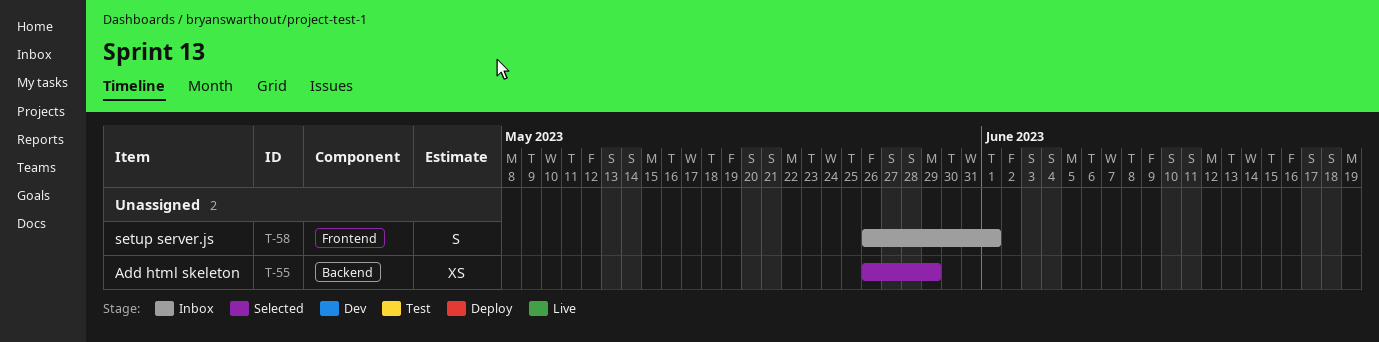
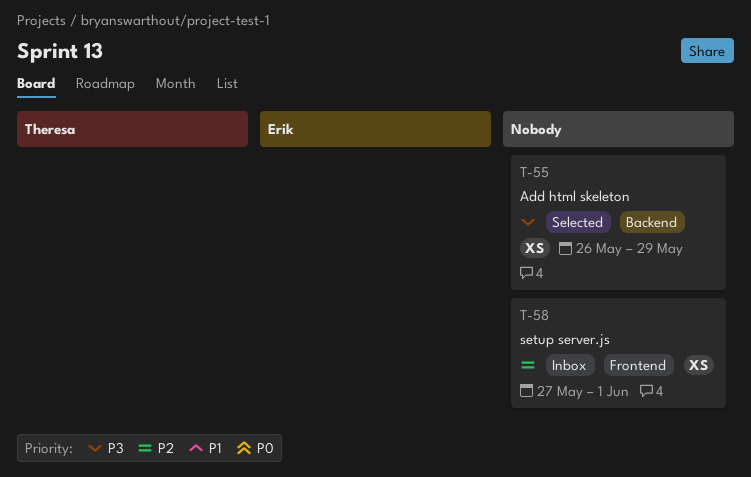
T-58, estimate: S -> XS
T-58, start: May 26 -> May 27

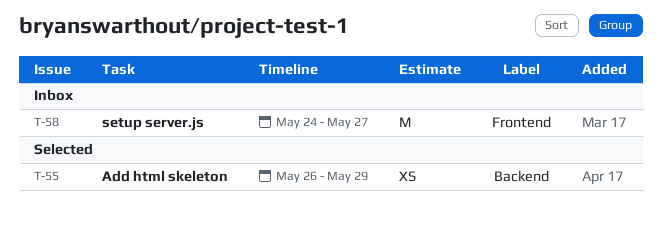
T-58, estimate: XS -> M
T-58, start: May 27 -> May 24
T-58, due: Jun 1 -> May 27

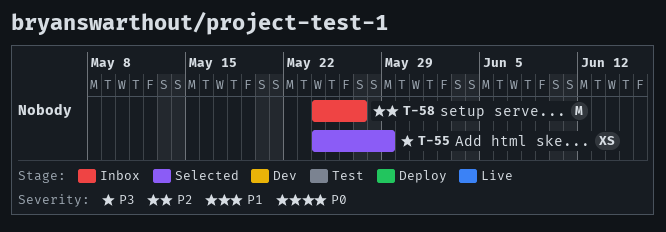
T-55, start: May 26 -> May 24

